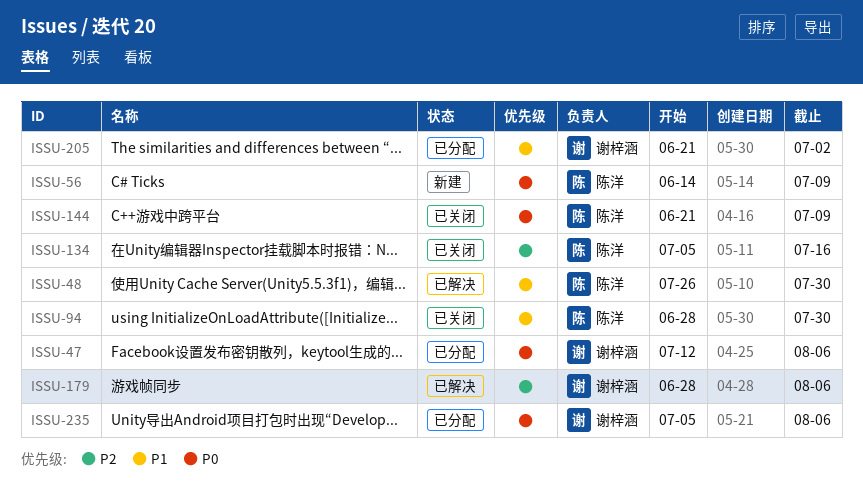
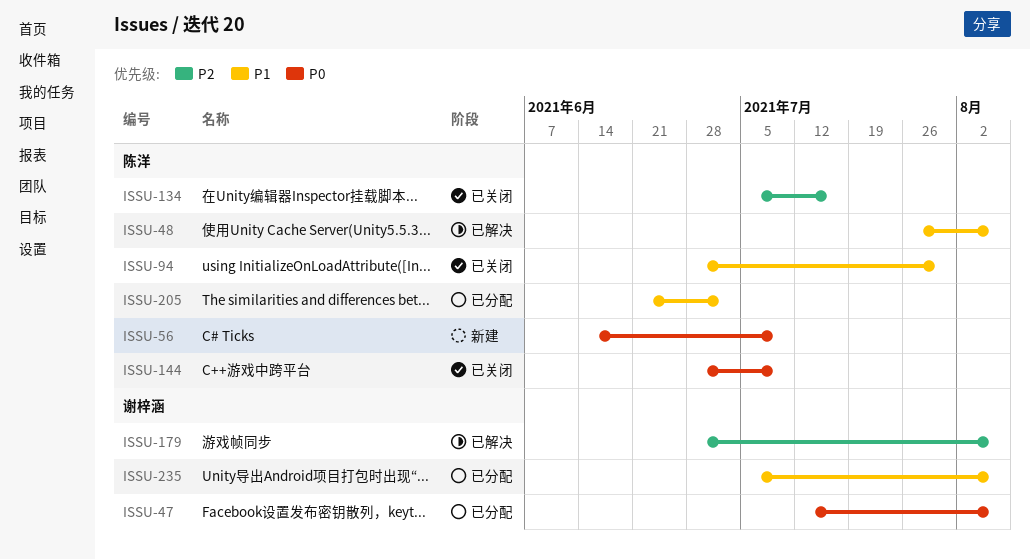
ISSU-48, due: Jul 30 -> Aug 6
ISSU-144, start: Jun 21 -> Jun 28
ISSU-205, owner: 谢梓涵 -> 陈洋
ISSU-235, priority: P0 -> P1

